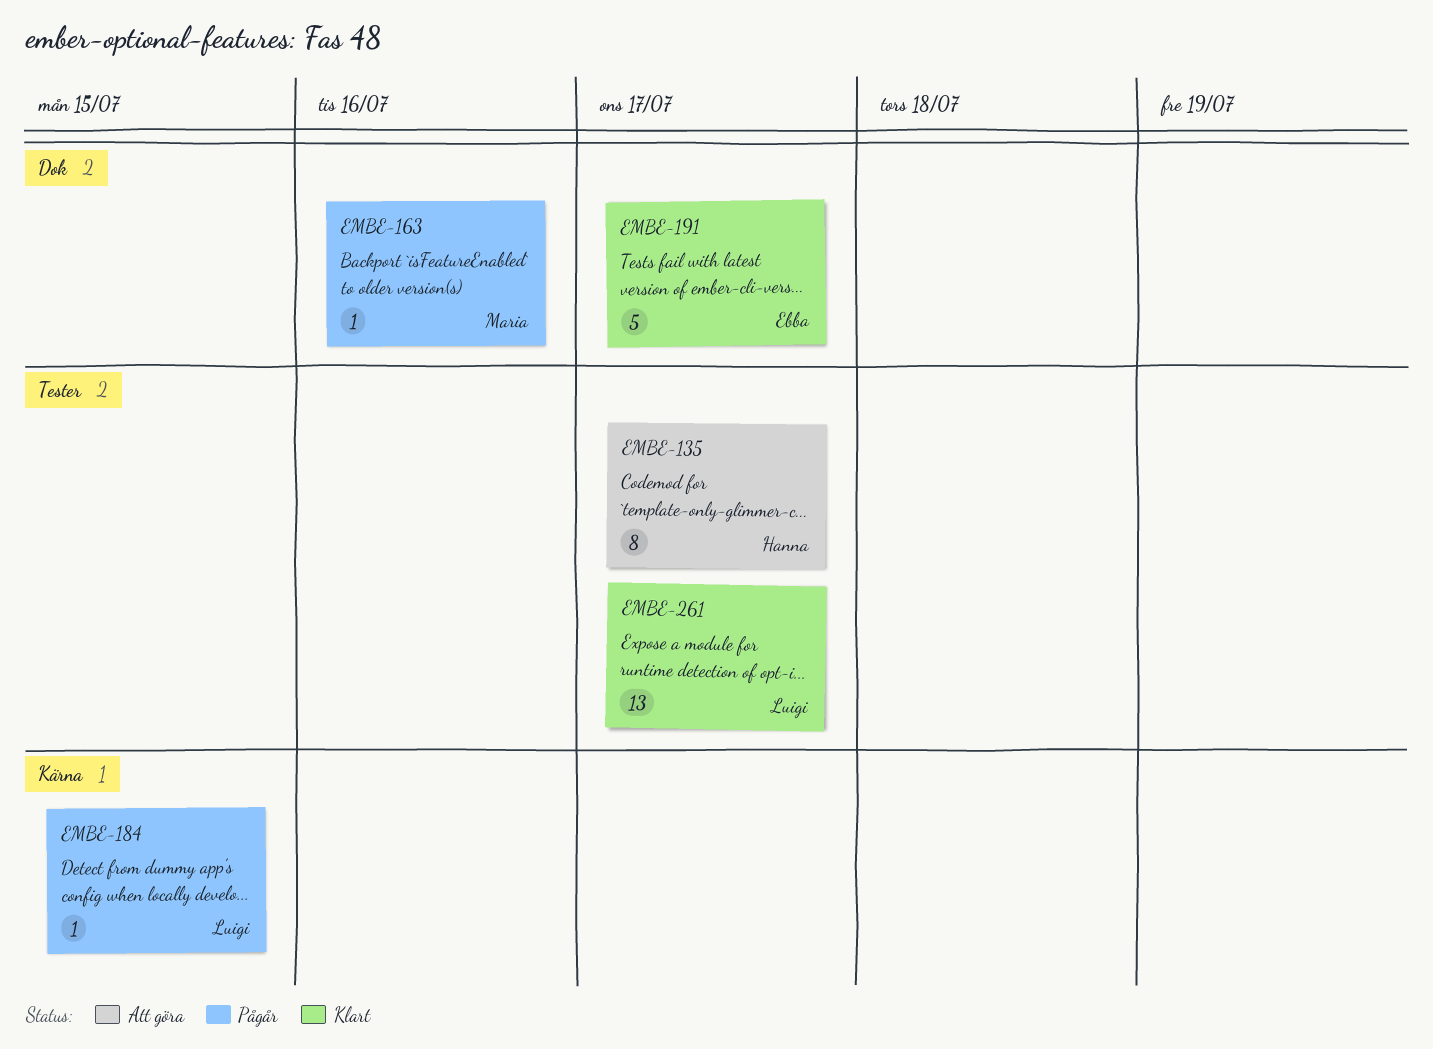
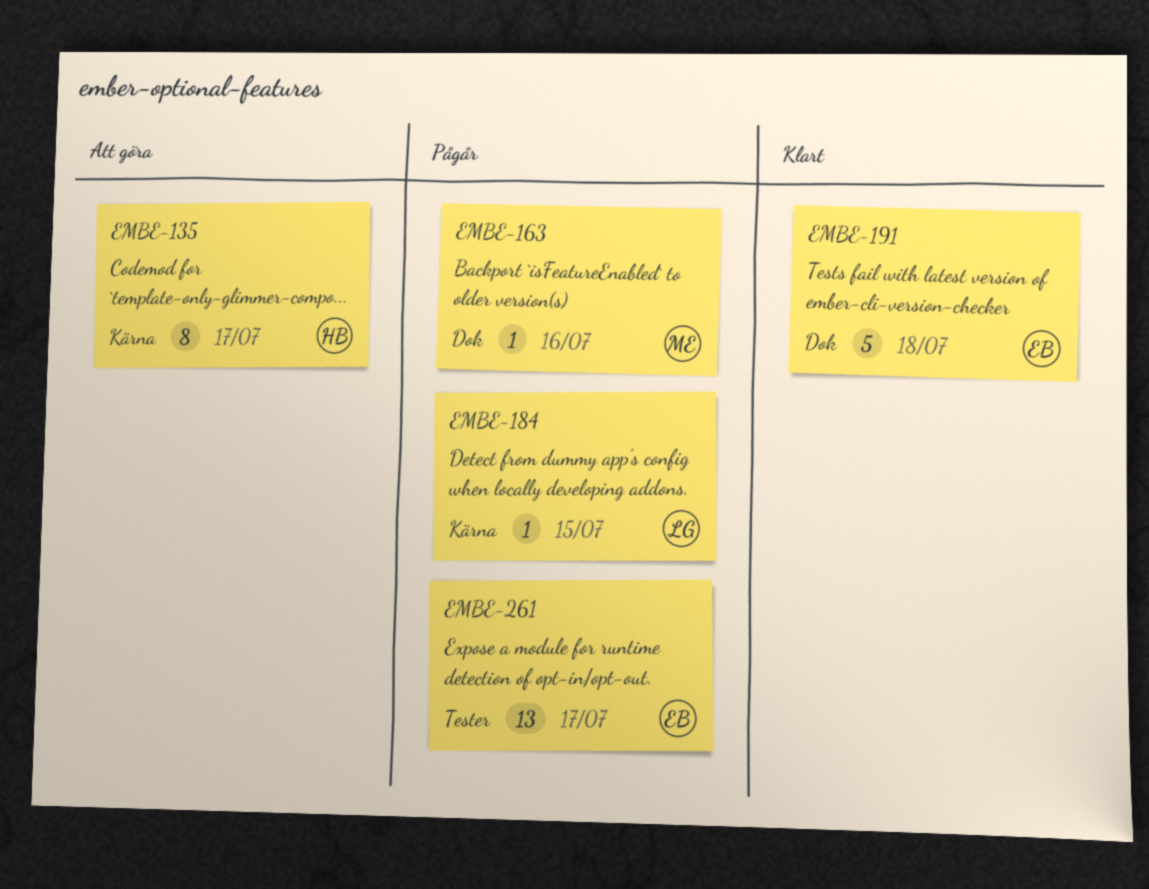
EMBE-135, label: Tester -> Kärna
EMBE-191, due: Jul 17 -> Jul 18
EMBE-261, status: Klart -> Pågår
EMBE-261, owner: Luigi -> Ebba

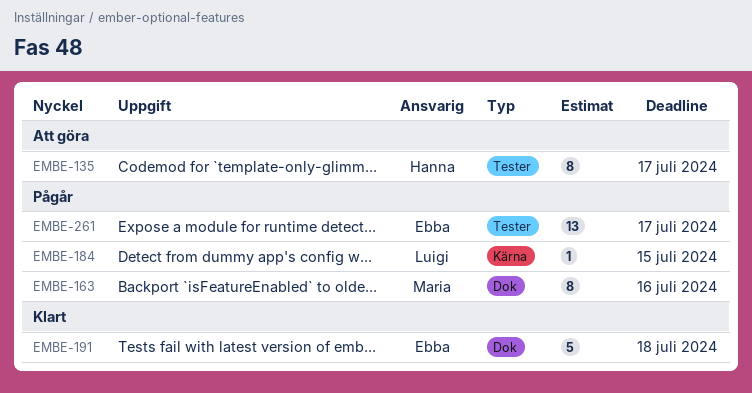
EMBE-135, label: Kärna -> Tester
EMBE-163, estimate: 1 -> 8

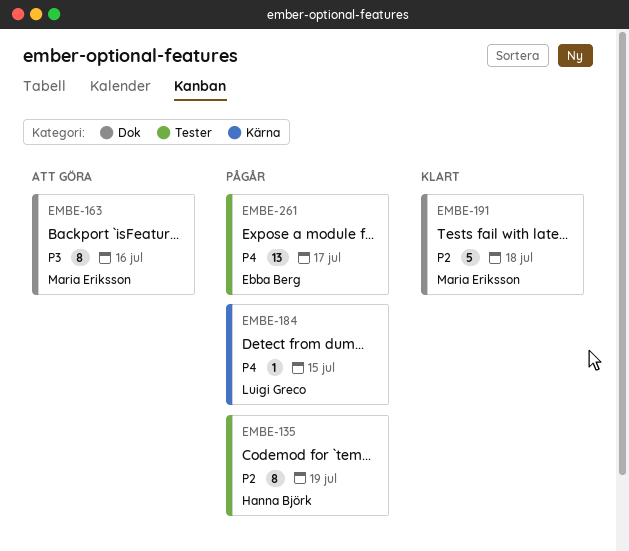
EMBE-135, status: Att göra -> Pågår
EMBE-135, due: Jul 17 -> Jul 19
EMBE-163, status: Pågår -> Att göra
EMBE-191, owner: Ebba Berg -> Maria Eriksson

